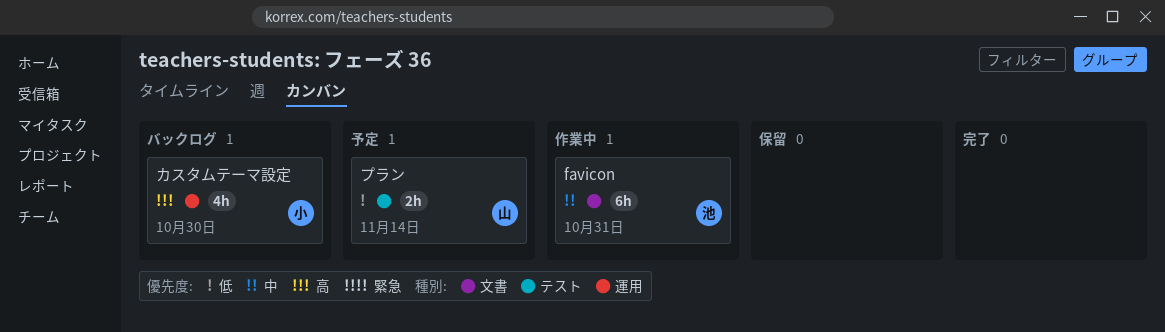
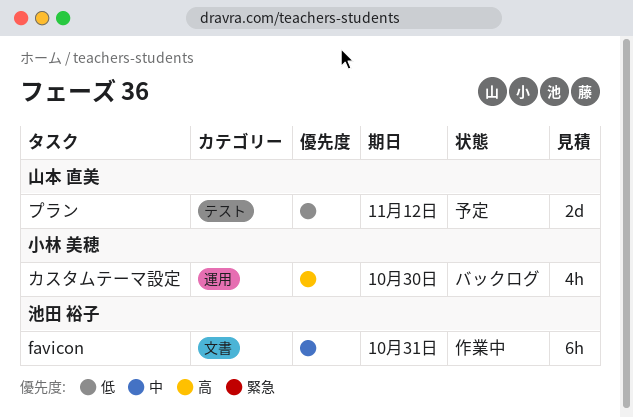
プラン, estimate: 2h -> 2d
プラン, due: Nov 14 -> Nov 12

